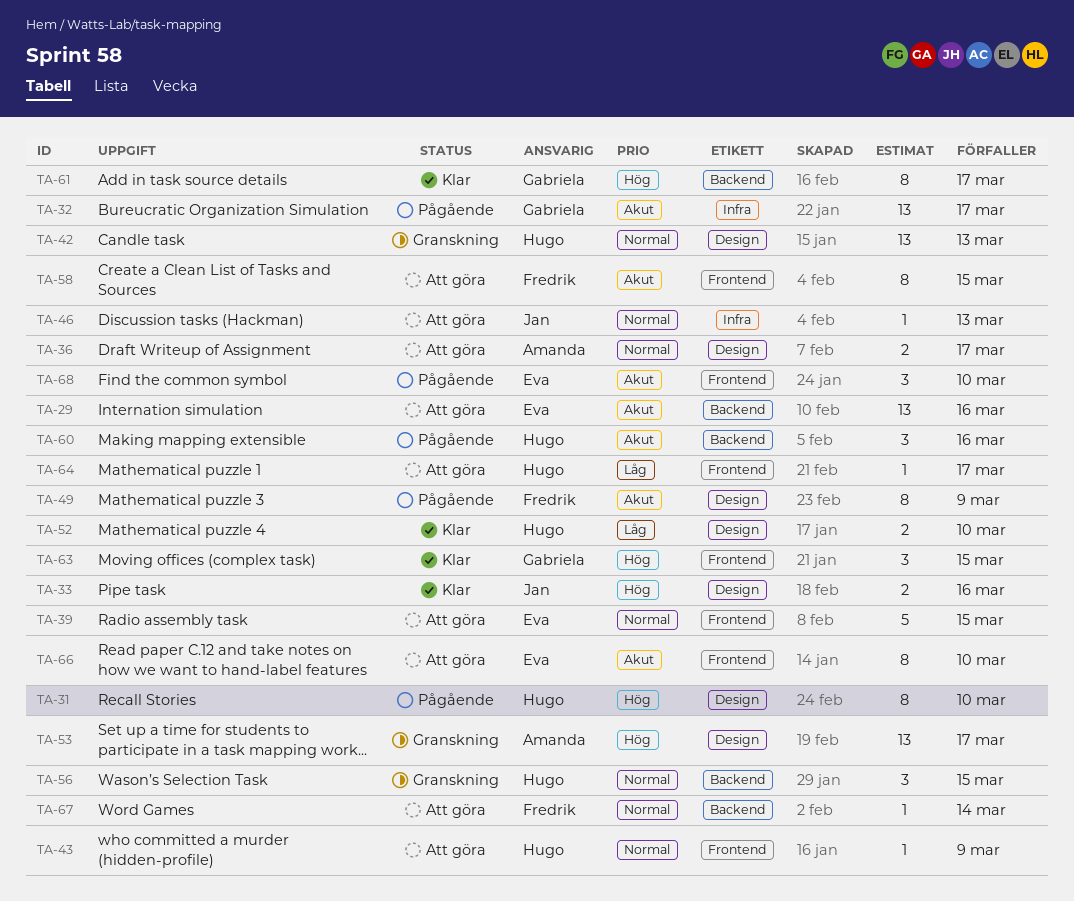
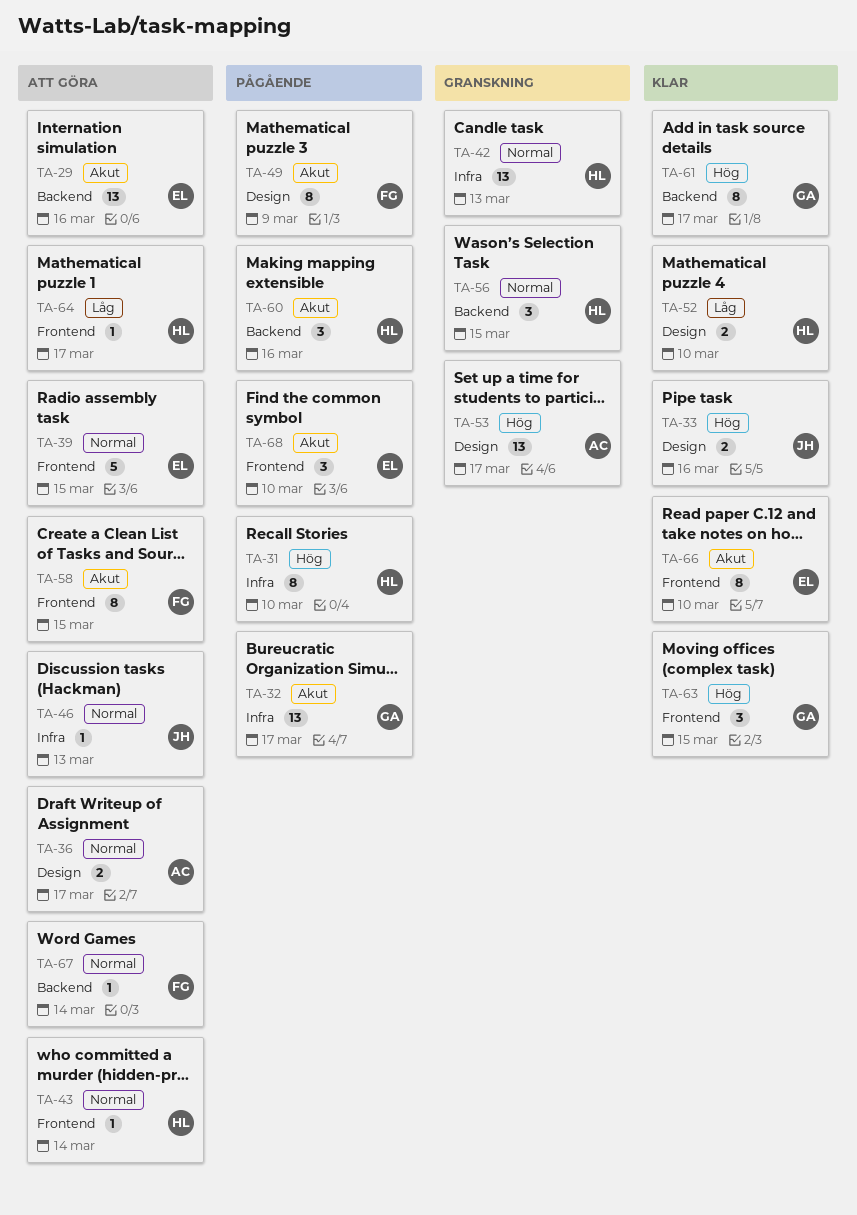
TA-31, label: Design -> Infra
TA-42, label: Design -> Infra
TA-43, due: Mar 9 -> Mar 14
TA-66, status: Att göra -> Klar

